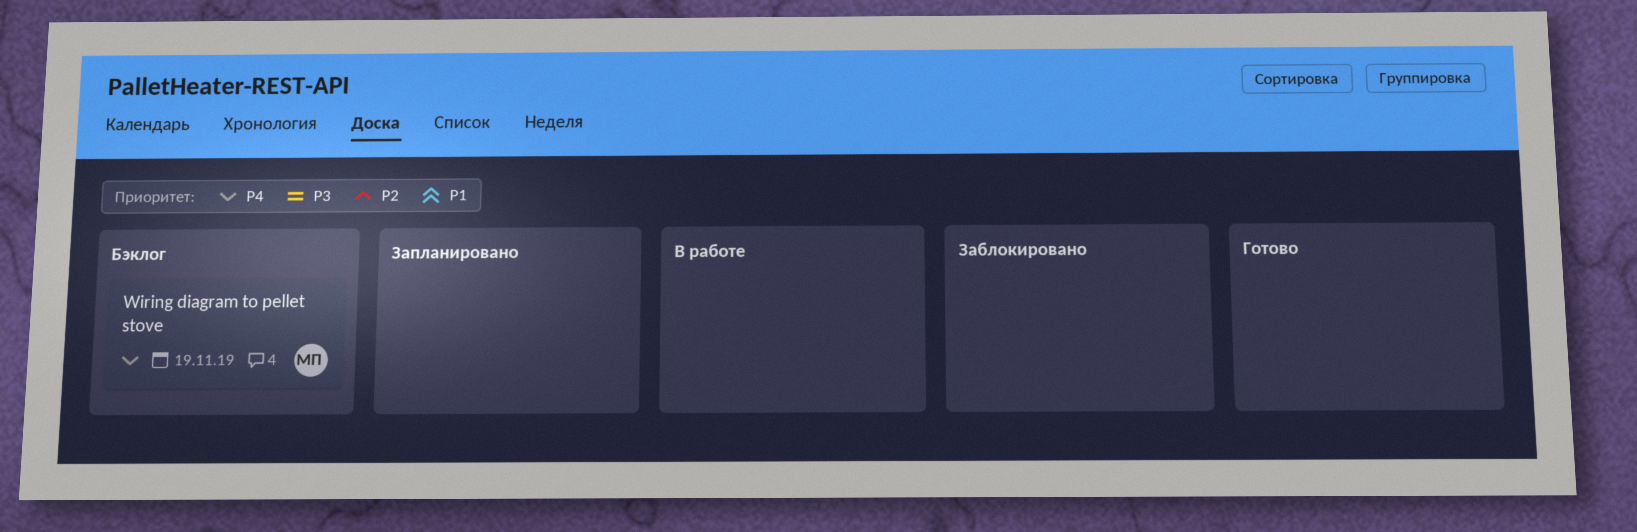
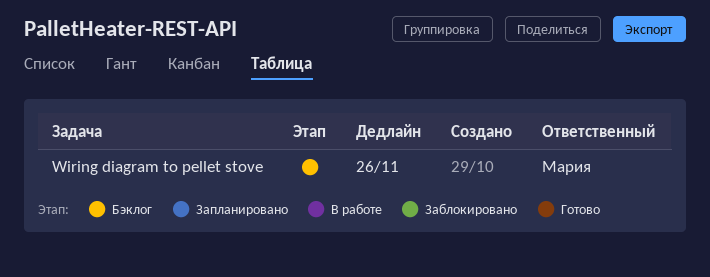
Wiring diagram to pellet stove, due: Nov 19 -> Nov 26

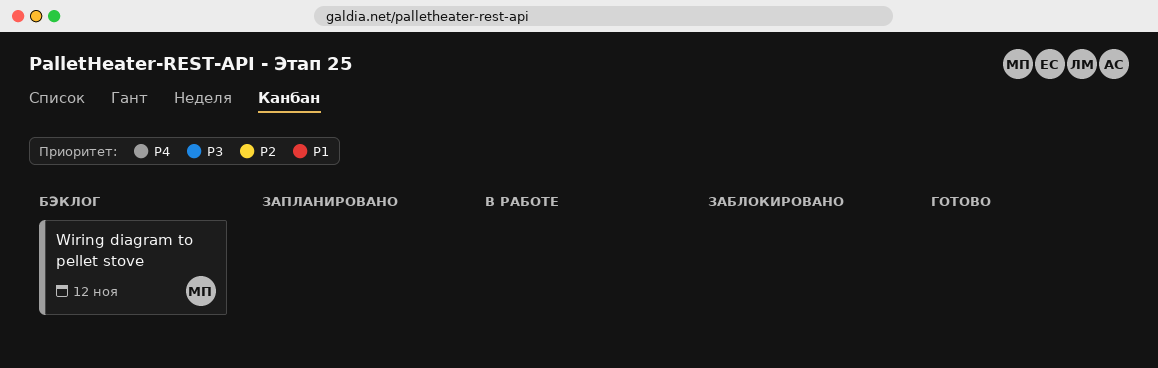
Wiring diagram to pellet stove, due: Nov 26 -> Nov 12

